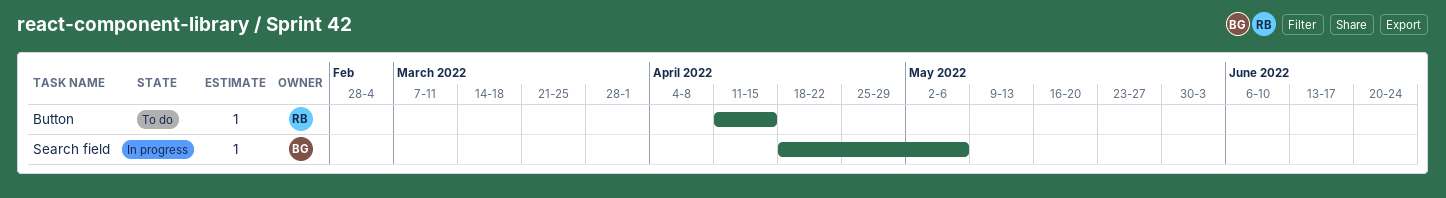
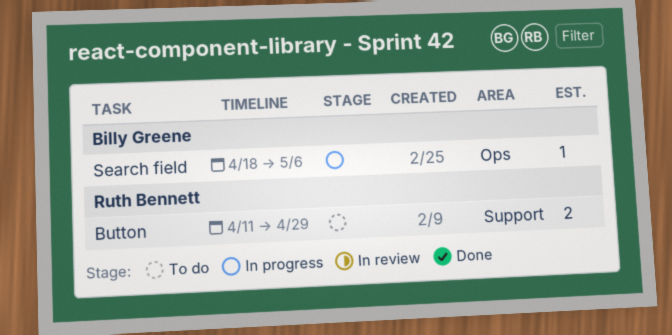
Button, estimate: 1 -> 2
Button, due: Apr 15 -> Apr 29

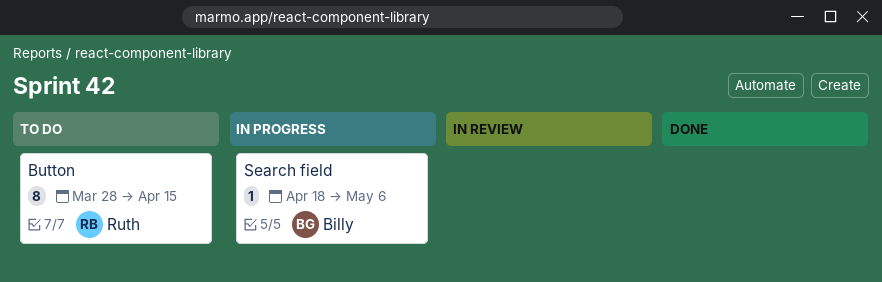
Button, estimate: 2 -> 8
Button, start: Apr 11 -> Mar 28
Button, due: Apr 29 -> Apr 15

